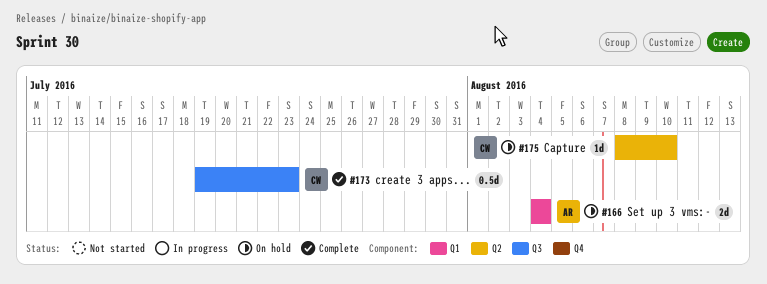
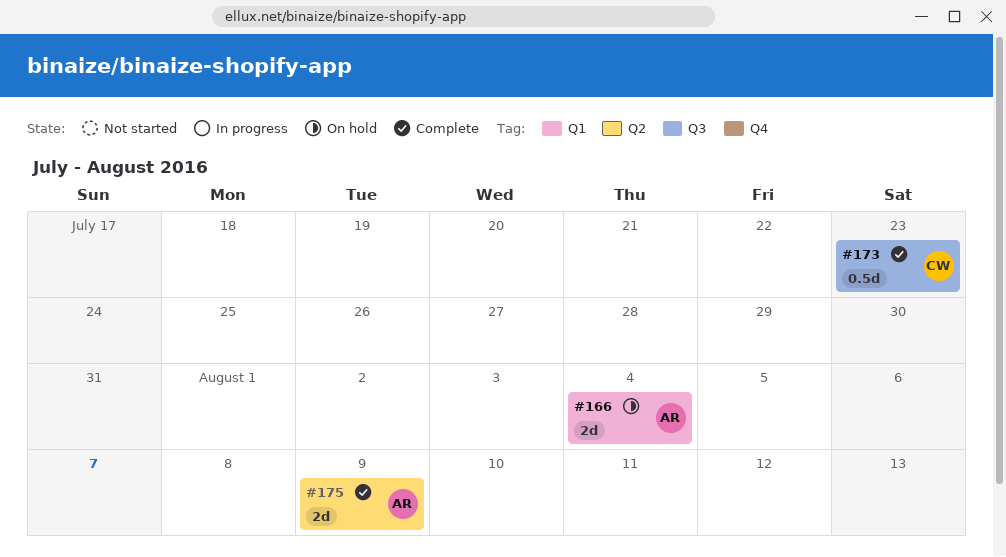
#175, status: On hold -> Complete
#175, owner: CW -> AR
#175, estimate: 1d -> 2d
#175, due: Aug 10 -> Aug 9

